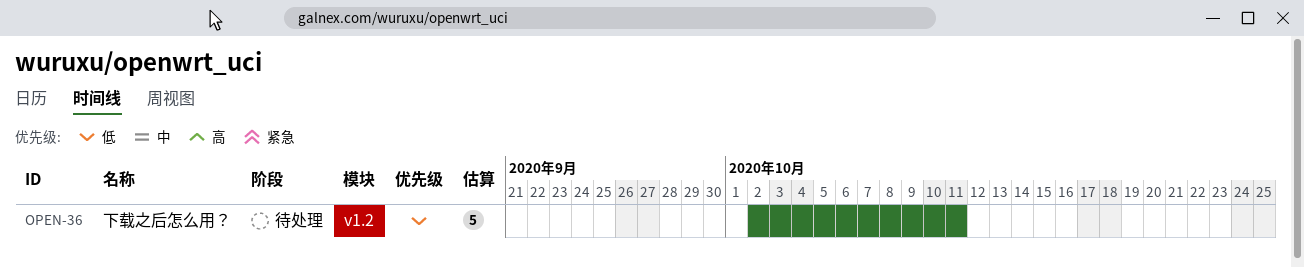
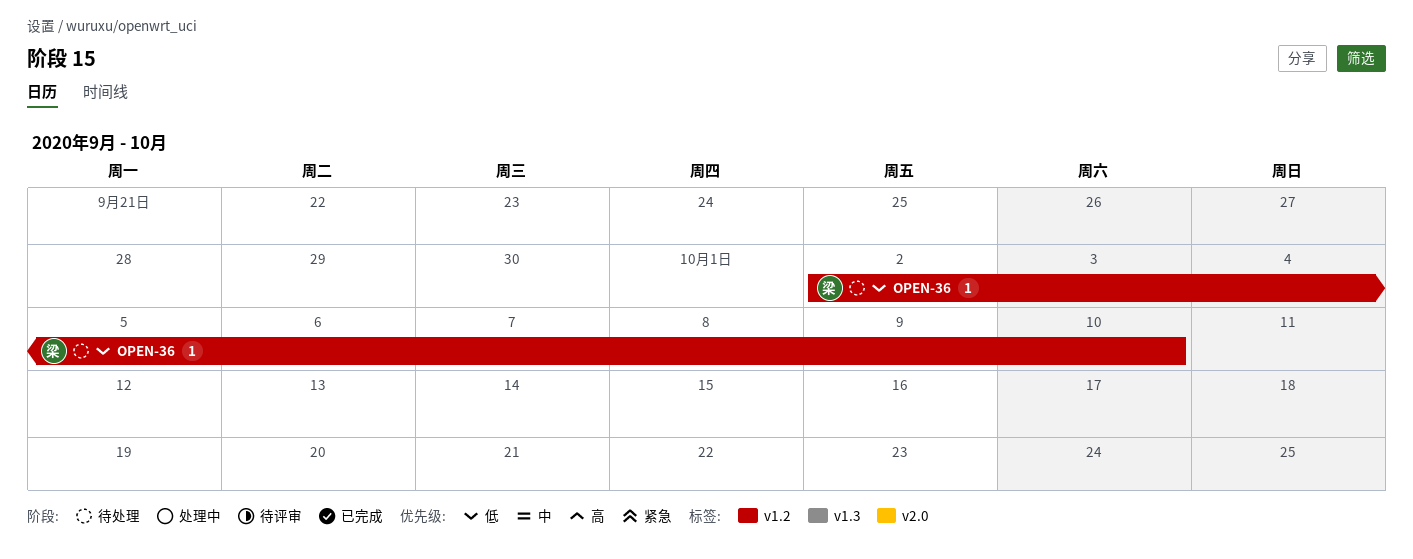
OPEN-36, estimate: 5 -> 1
OPEN-36, due: Oct 11 -> Oct 10

